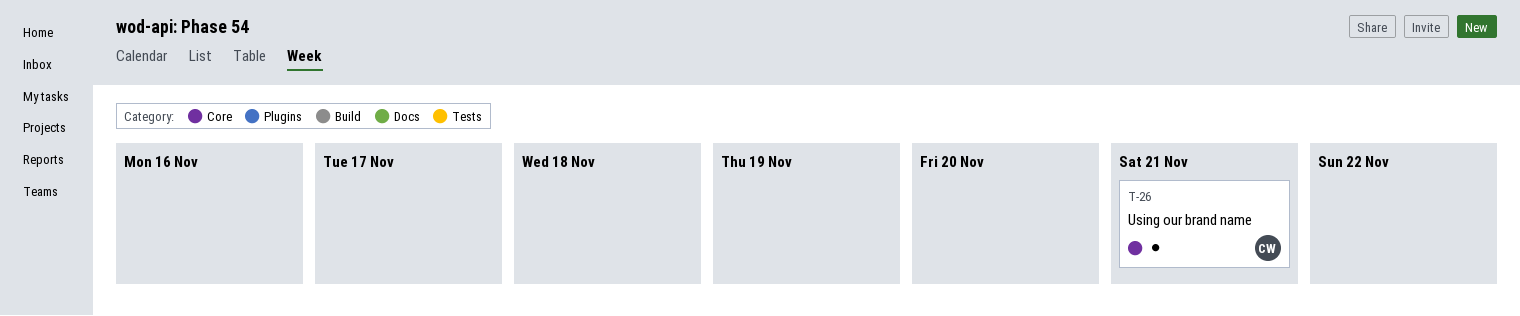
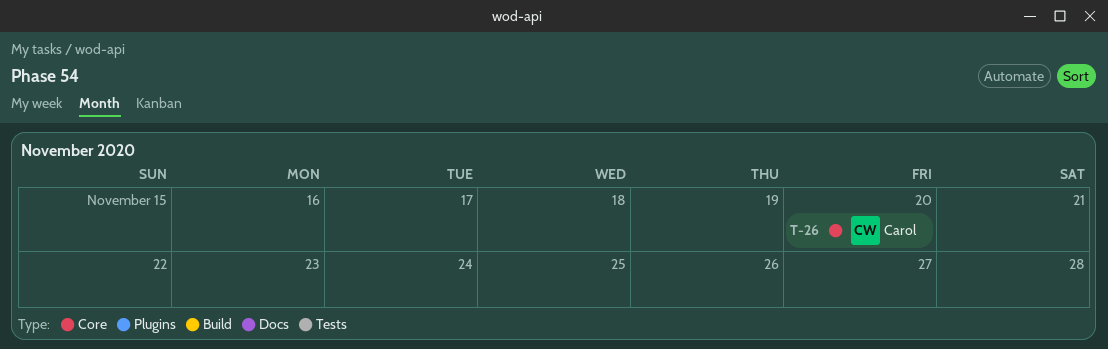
T-26, due: Nov 21 -> Nov 20

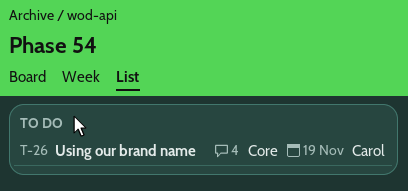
T-26, due: Nov 20 -> Nov 19

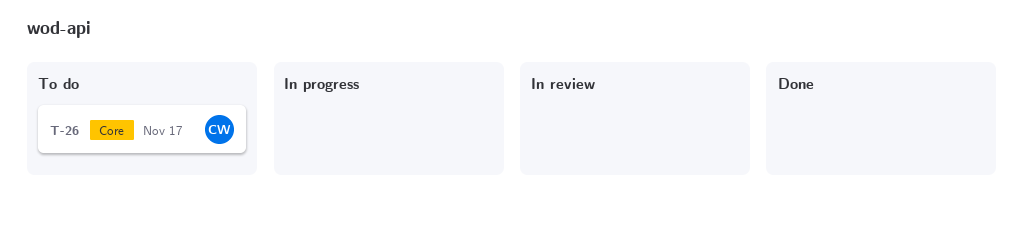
T-26, due: Nov 19 -> Nov 17

